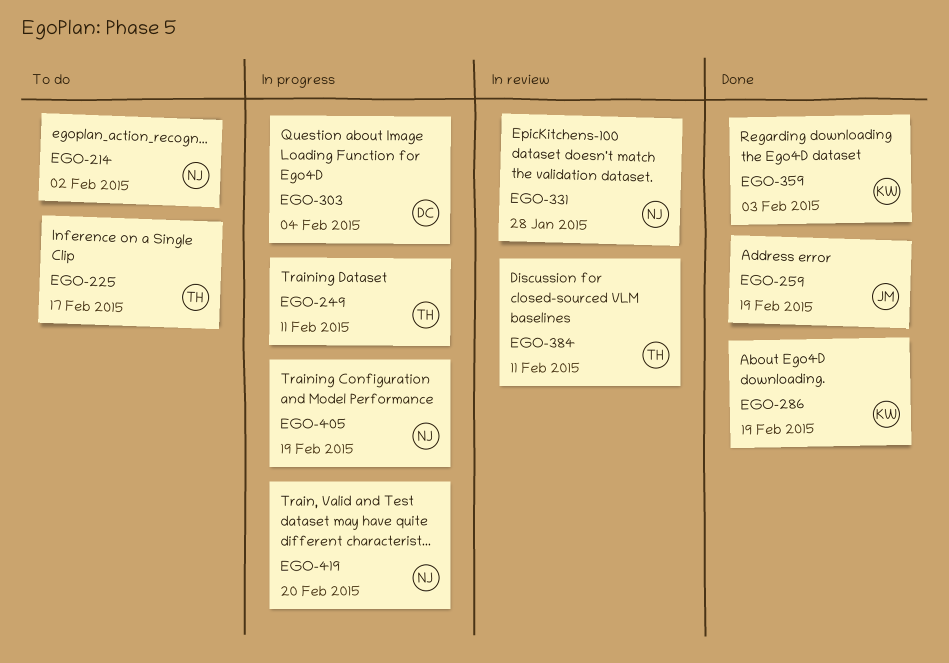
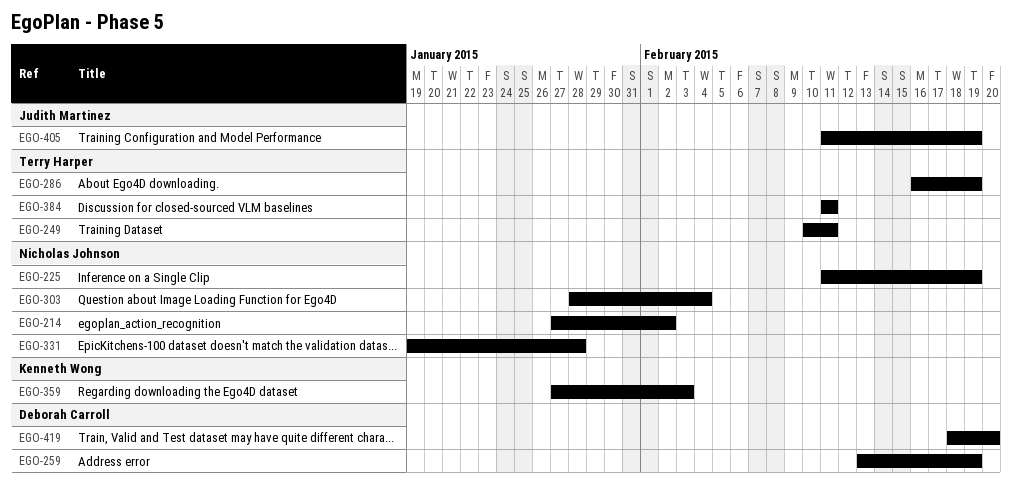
EGO-225, owner: Terry Harper -> Nicholas Johnson
EGO-225, due: Feb 17 -> Feb 19
EGO-259, owner: Judith Martinez -> Deborah Carroll
EGO-286, owner: Kenneth Wong -> Terry Harper
EGO-303, owner: Deborah Carroll -> Nicholas Johnson
EGO-405, owner: Nicholas Johnson -> Judith Martinez
EGO-419, owner: Nicholas Johnson -> Deborah Carroll

